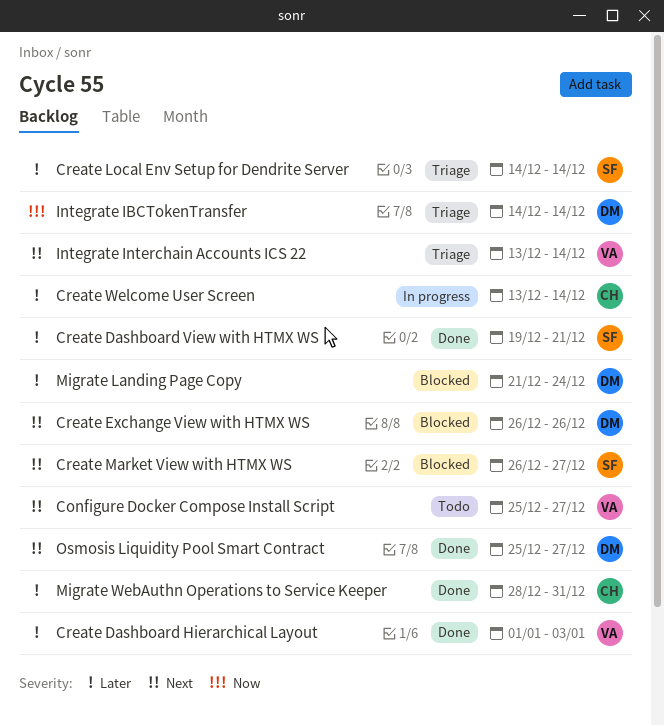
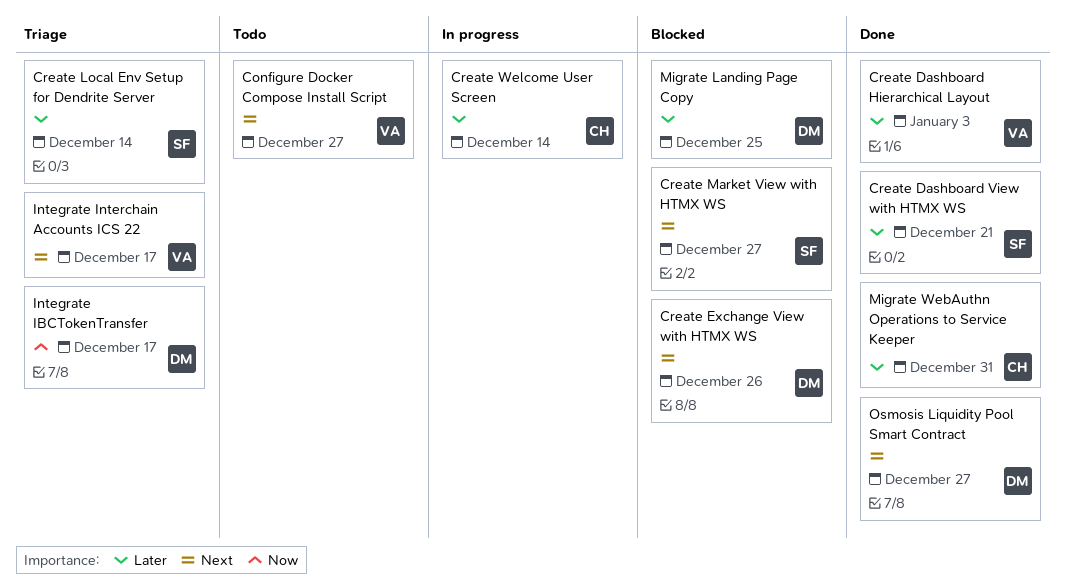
Integrate IBCTokenTransfer, due: Dec 14 -> Dec 17
Integrate Interchain Accounts ICS 22, due: Dec 14 -> Dec 17
Migrate Landing Page Copy, due: Dec 24 -> Dec 25

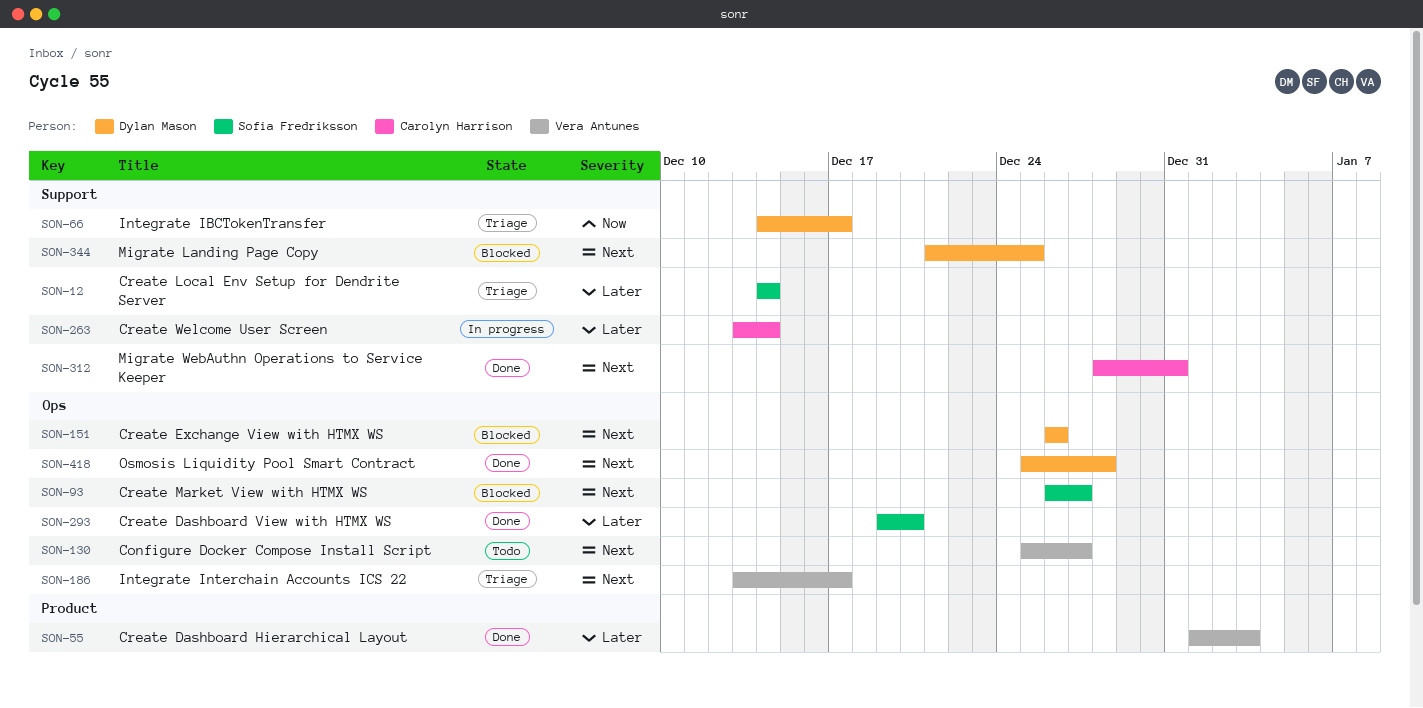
Create Dashboard View with HTMX WS, due: Dec 21 -> Dec 20
Migrate Landing Page Copy, priority: Later -> Next
Migrate WebAuthn Operations to Service Keeper, priority: Later -> Next
Osmosis Liquidity Pool Smart Contract, due: Dec 27 -> Dec 28

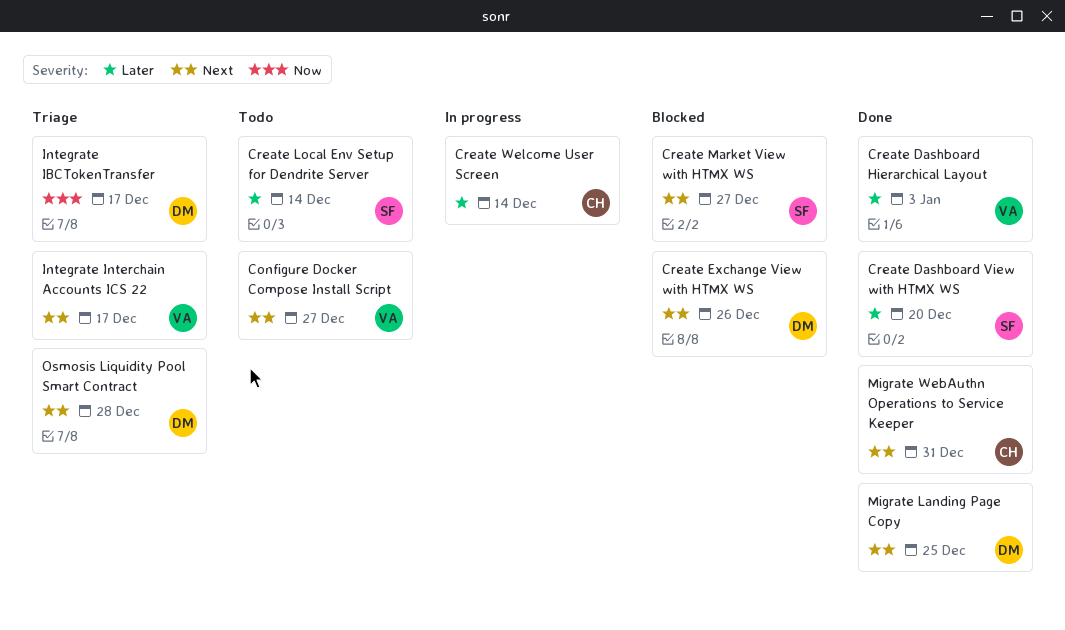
Create Local Env Setup for Dendrite Server, status: Triage -> Todo
Migrate Landing Page Copy, status: Blocked -> Done
Osmosis Liquidity Pool Smart Contract, status: Done -> Triage

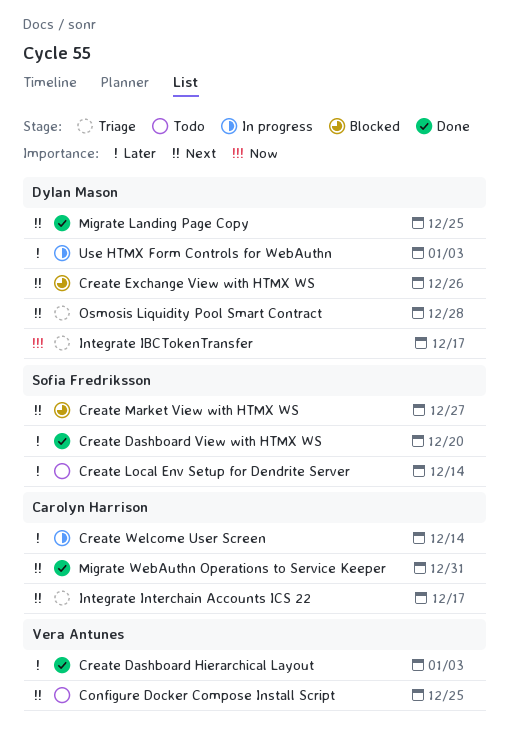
Configure Docker Compose Install Script, due: Dec 27 -> Dec 25
Integrate Interchain Accounts ICS 22, owner: Vera Antunes -> Carolyn Harrison
Use HTMX Form Controls for WebAuthn: none -> present

